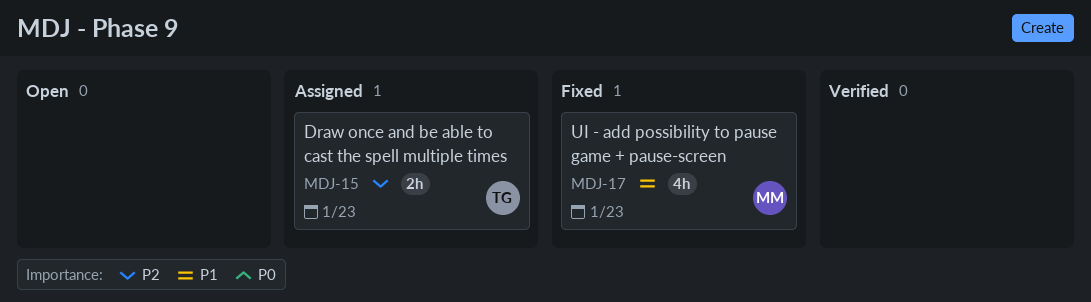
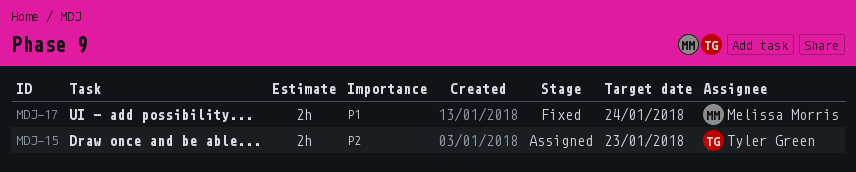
MDJ-17, estimate: 4h -> 2h
MDJ-17, due: Jan 23 -> Jan 24

